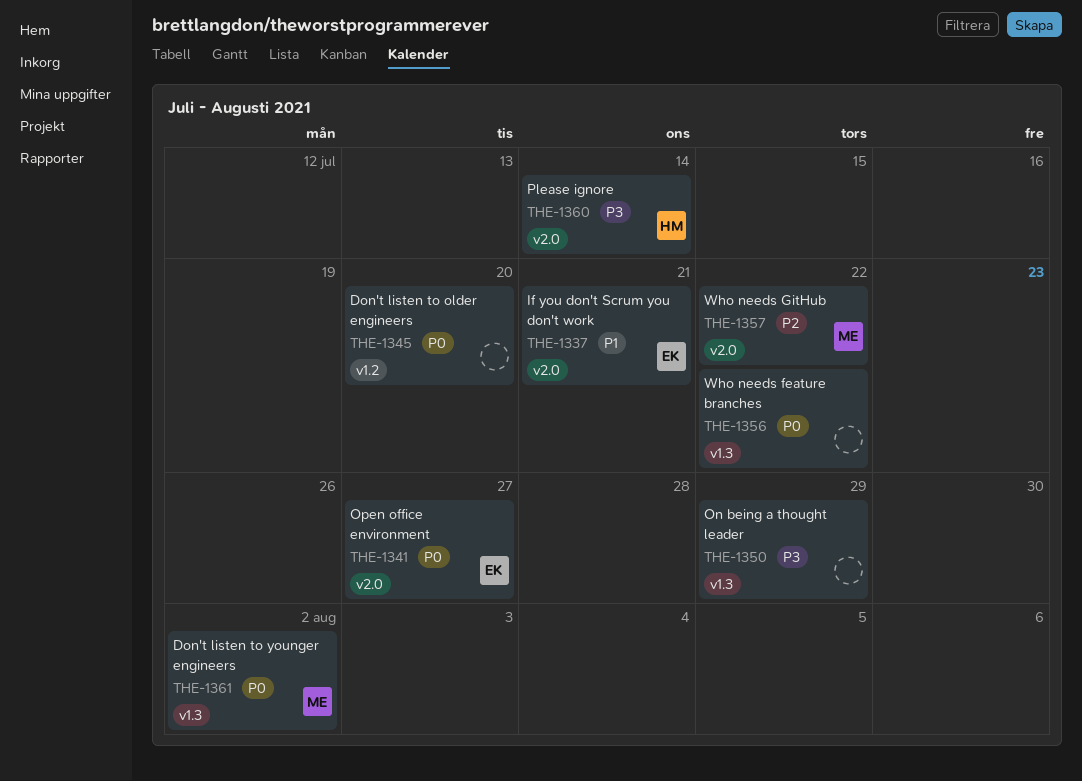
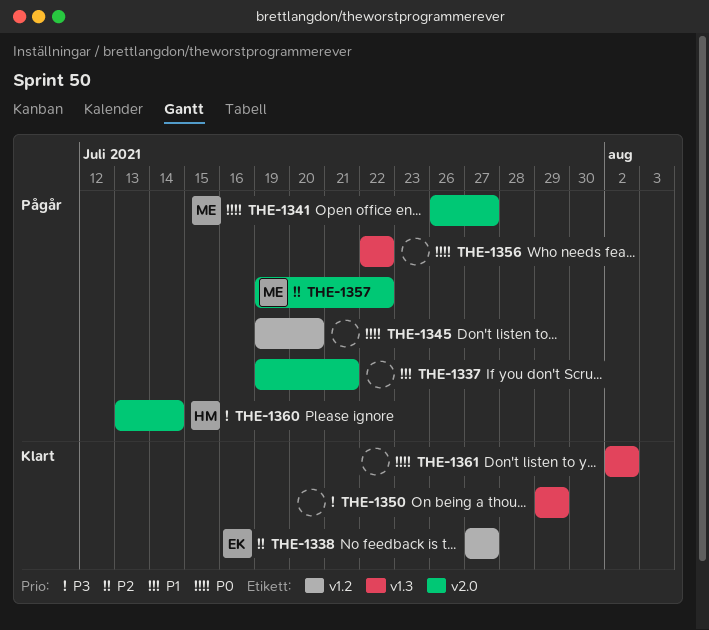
THE-1337, owner: EK -> none
THE-1338: none -> present
THE-1341, owner: EK -> ME
THE-1361, owner: ME -> none

